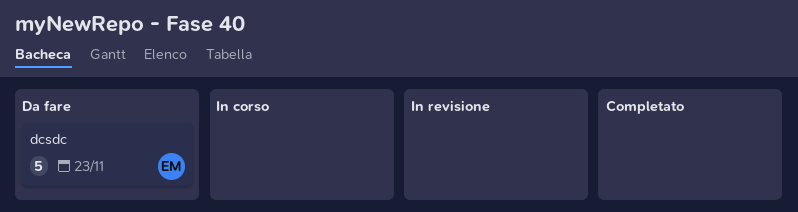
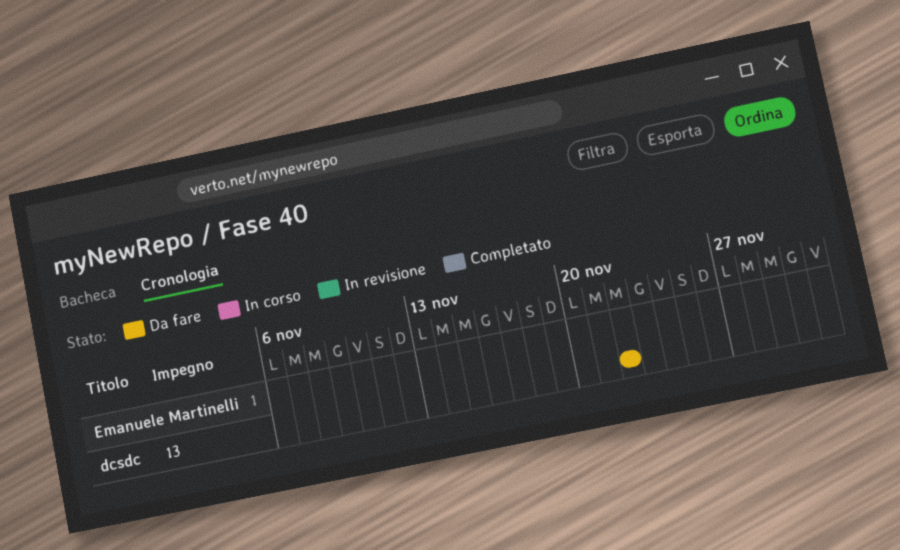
dcsdc, estimate: 5 -> 13
dcsdc, due: Nov 23 -> Nov 22

